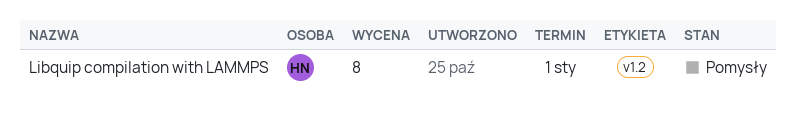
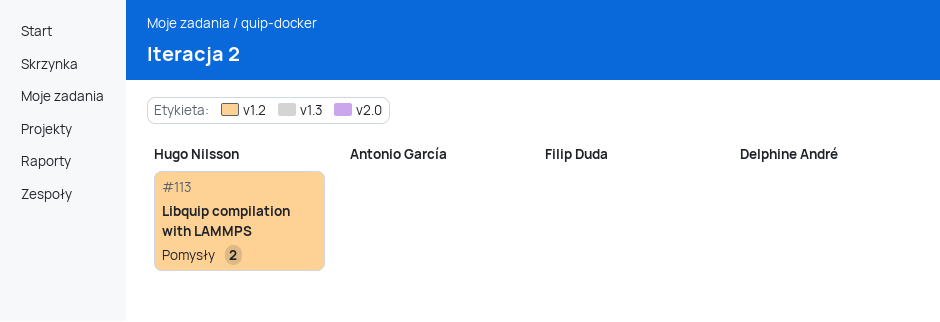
Libquip compilation with LAMMPS, estimate: 8 -> 2

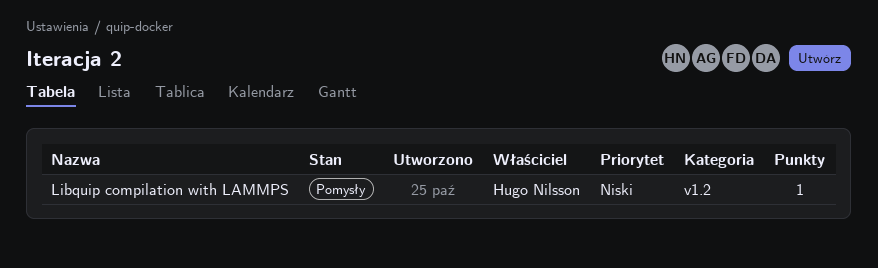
Libquip compilation with LAMMPS, estimate: 2 -> 1

